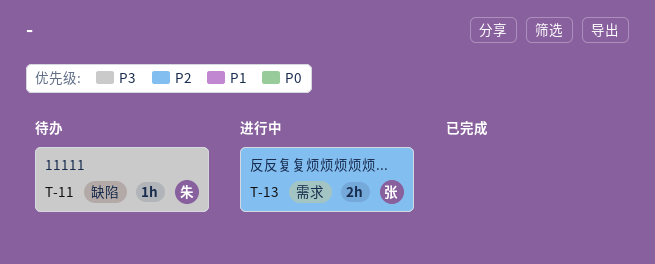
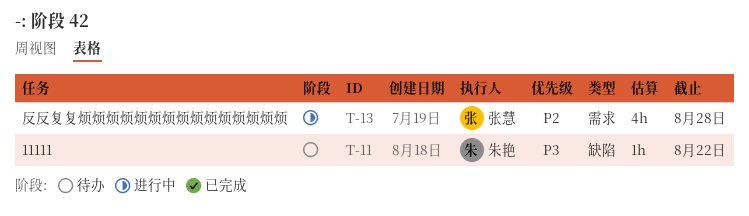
T-13, estimate: 2h -> 4h

